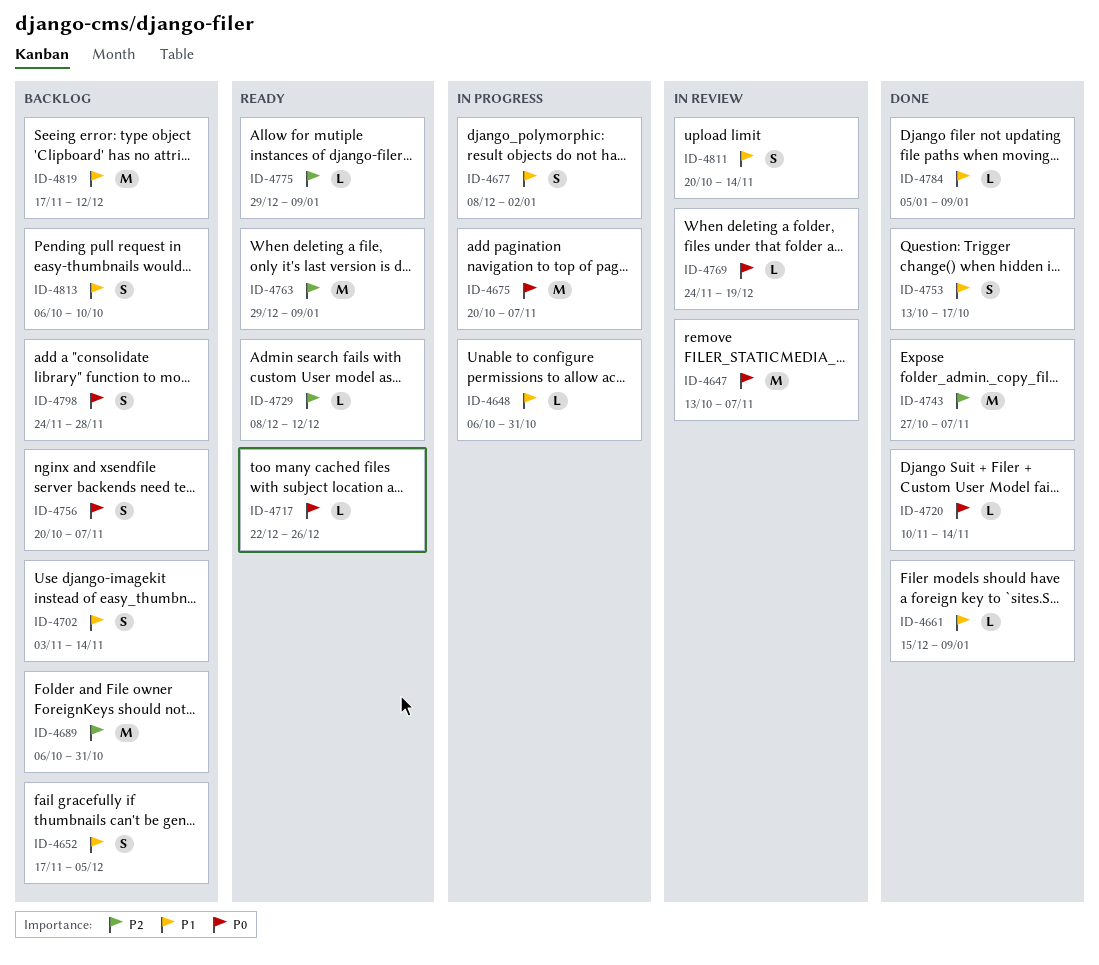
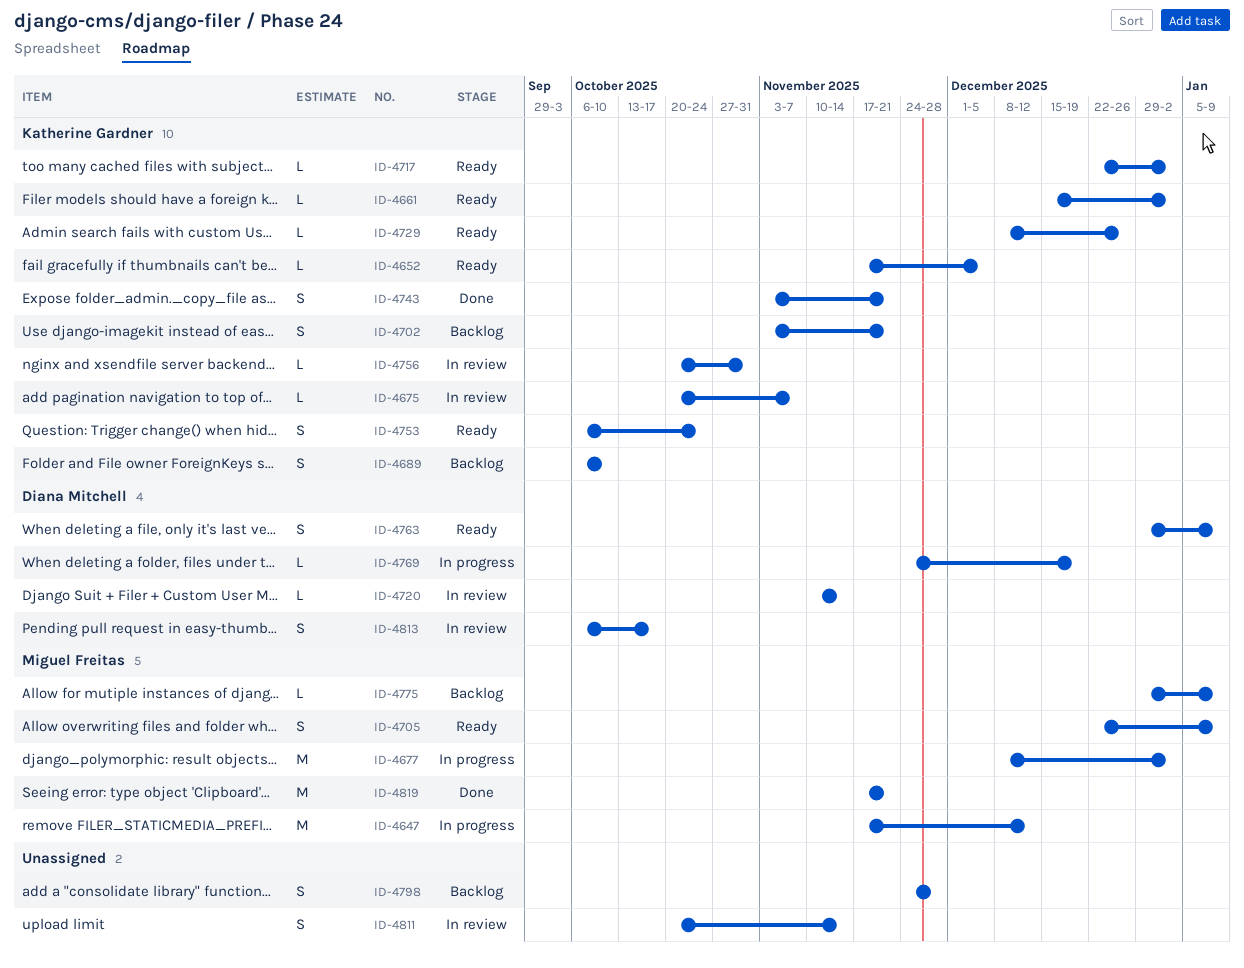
ID-4647, status: In review -> In progress
ID-4647, start: Oct 13 -> Nov 17
ID-4647, due: Nov 7 -> Dec 12
ID-4648: present -> none
ID-4652, status: Backlog -> Ready
ID-4652, estimate: S -> L
ID-4661, status: Done -> Ready
ID-4661, due: Jan 9 -> Jan 2
ID-4675, status: In progress -> In review
ID-4675, estimate: M -> L
ID-4677, estimate: S -> M
ID-4689, estimate: M -> S
ID-4689, due: Oct 31 -> Oct 10
ID-4702, due: Nov 14 -> Nov 21
ID-4705: none -> present
ID-4717, due: Dec 26 -> Jan 2
ID-4720, status: Done -> In review
ID-4729, due: Dec 12 -> Dec 26
ID-4743, estimate: M -> S
ID-4743, start: Oct 27 -> Nov 3
ID-4743, due: Nov 7 -> Nov 21
ID-4753, status: Done -> Ready
ID-4753, start: Oct 13 -> Oct 6
ID-4753, due: Oct 17 -> Oct 24
ID-4756, status: Backlog -> In review
ID-4756, estimate: S -> L
ID-4756, due: Nov 7 -> Oct 31
ID-4763, estimate: M -> S
ID-4769, status: In review -> In progress
ID-4775, status: Ready -> Backlog
ID-4784: present -> none
ID-4813, status: Backlog -> In review
ID-4813, due: Oct 10 -> Oct 17
ID-4819, status: Backlog -> Done
ID-4819, due: Dec 12 -> Nov 21

